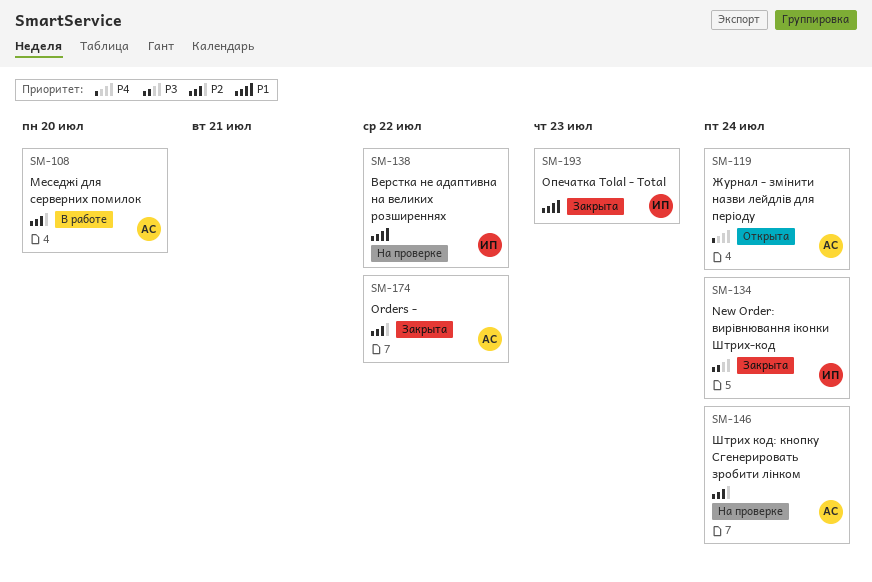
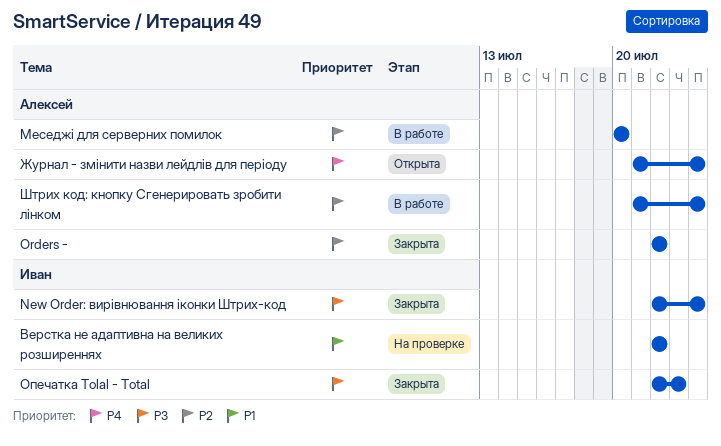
Опечатка Tolal - Total, priority: P1 -> P3
Штрих код: кнопку Сгенерировать зробити лінком, status: На проверке -> В работе

